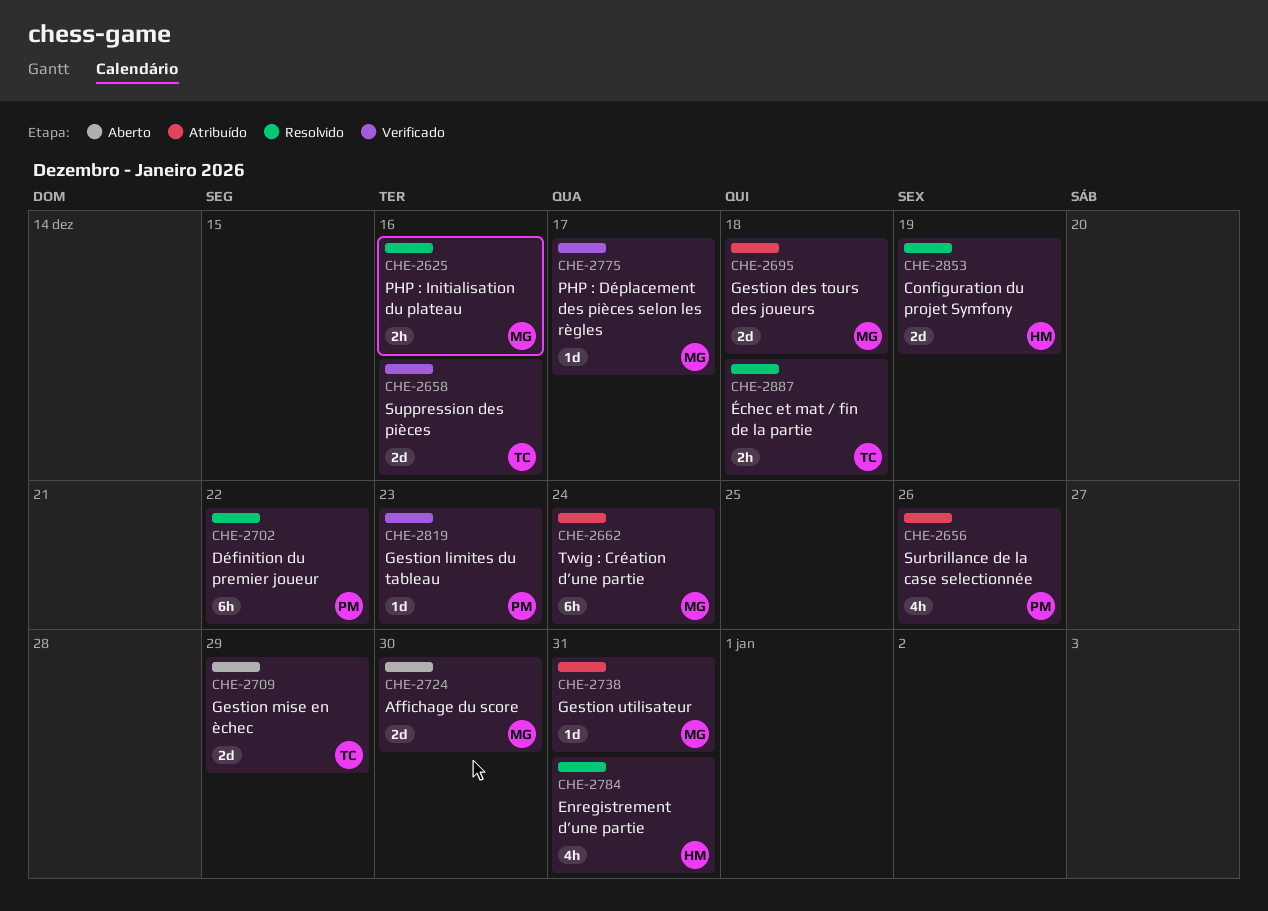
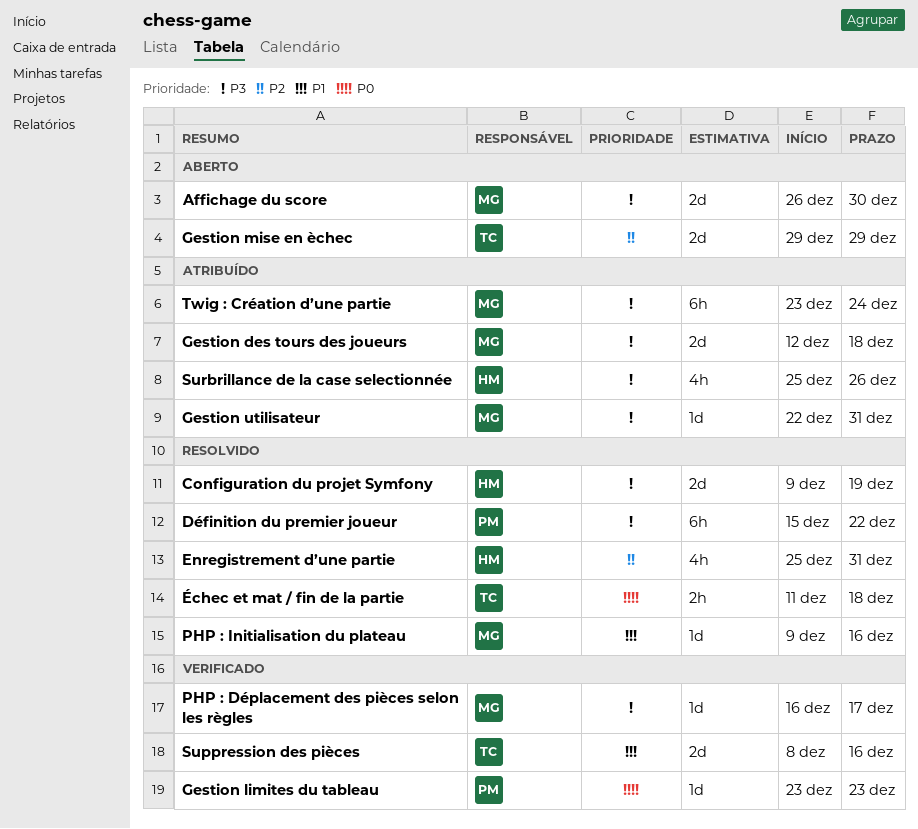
PHP : Initialisation du plateau, estimate: 2h -> 1d
Surbrillance de la case selectionnée, owner: PM -> HM

